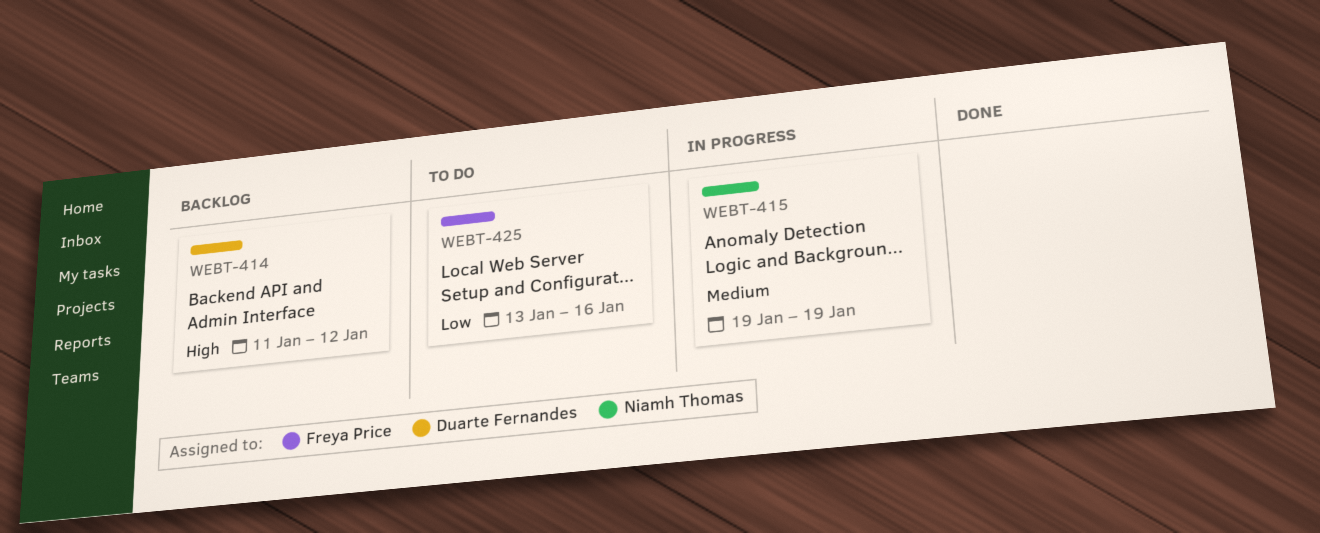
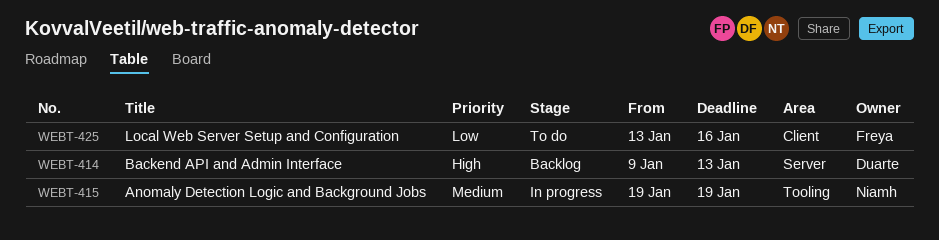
WEBT-414, start: Jan 11 -> Jan 9
WEBT-414, due: Jan 12 -> Jan 13

